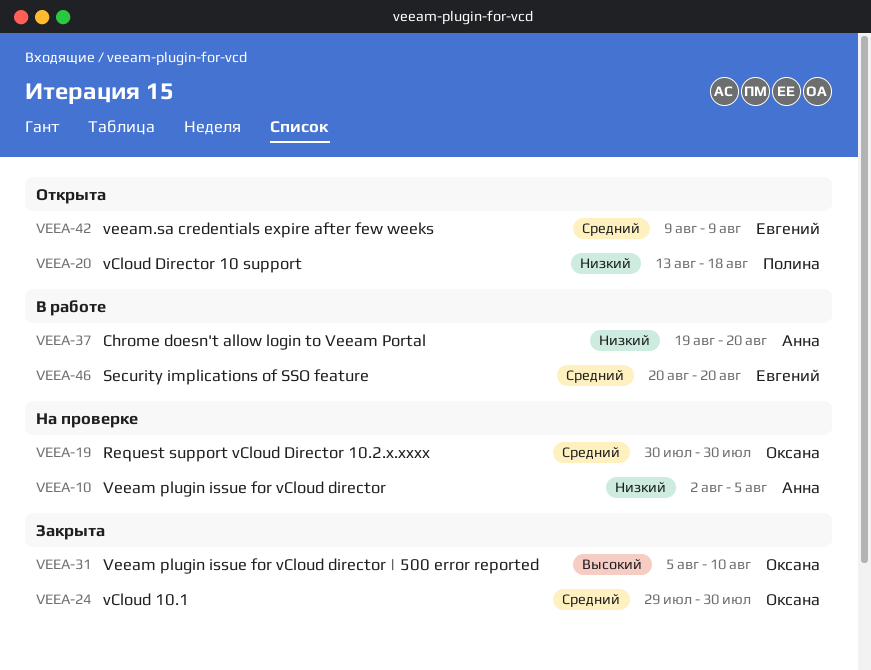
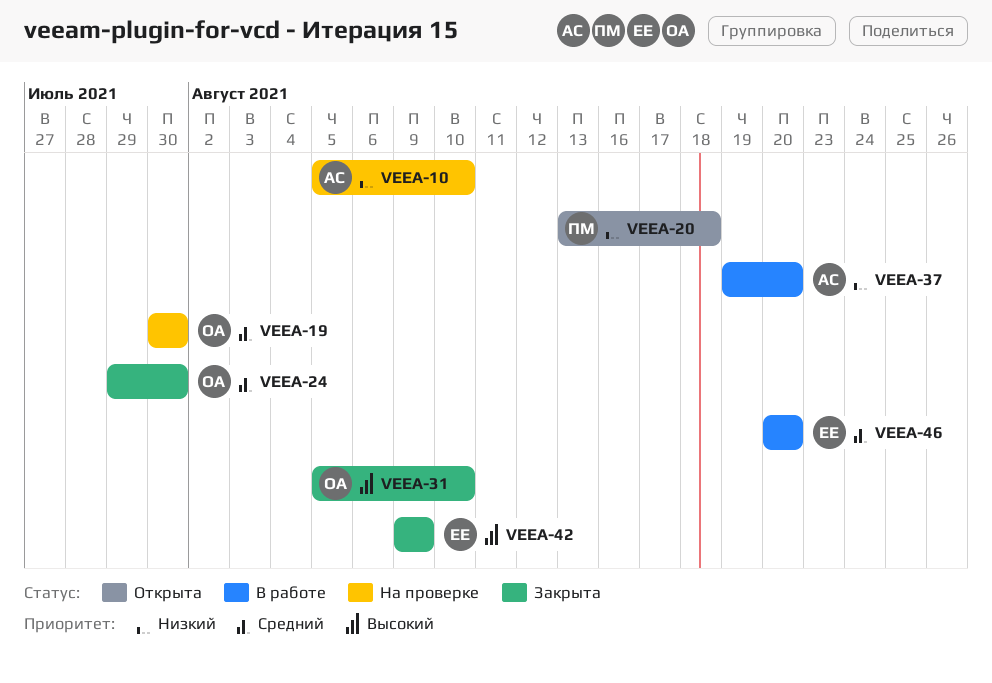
VEEA-10, start: Aug 2 -> Aug 5
VEEA-10, due: Aug 5 -> Aug 10
VEEA-42, status: Открыта -> Закрыта
VEEA-42, priority: Средний -> Высокий

